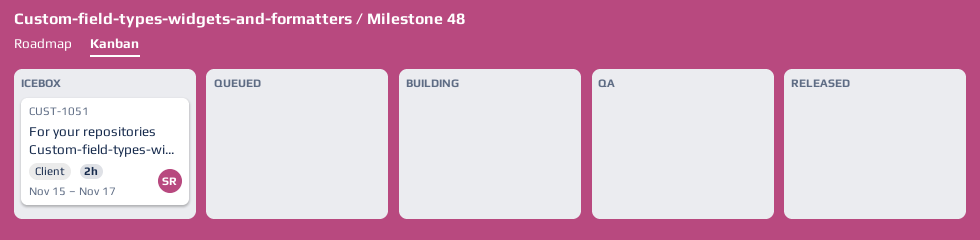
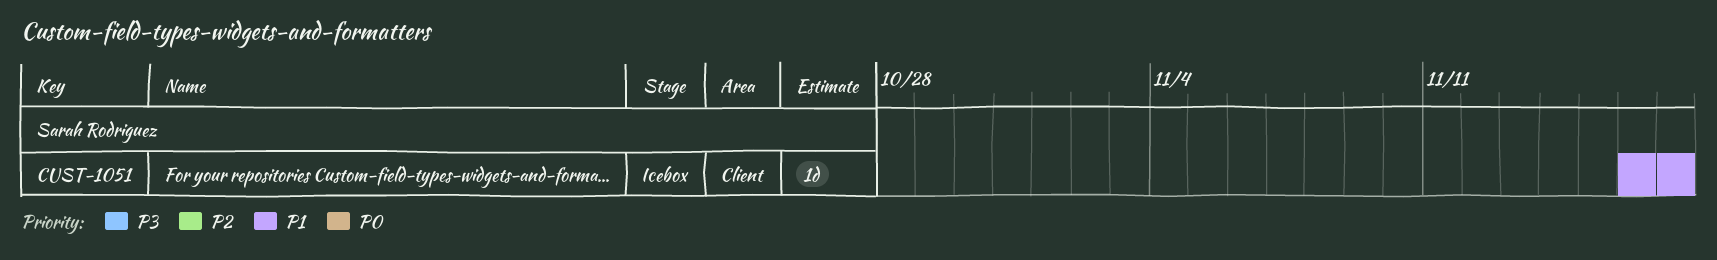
CUST-1051, estimate: 2h -> 1d
CUST-1051, start: Nov 15 -> Nov 16

